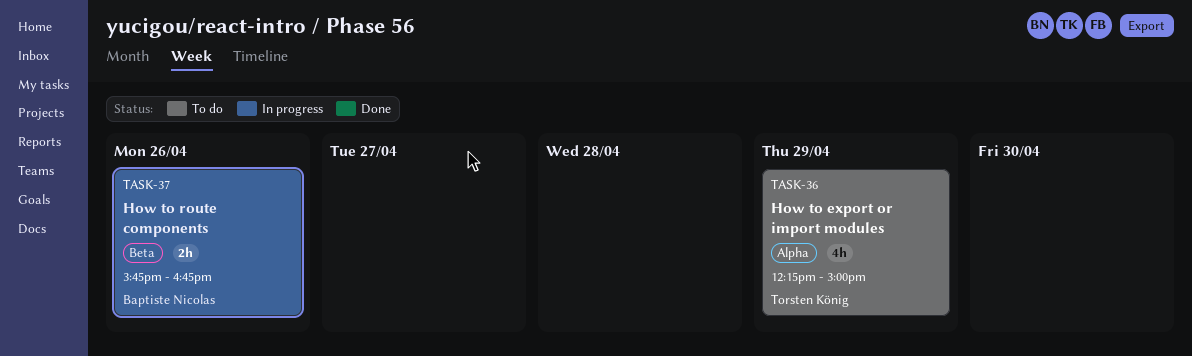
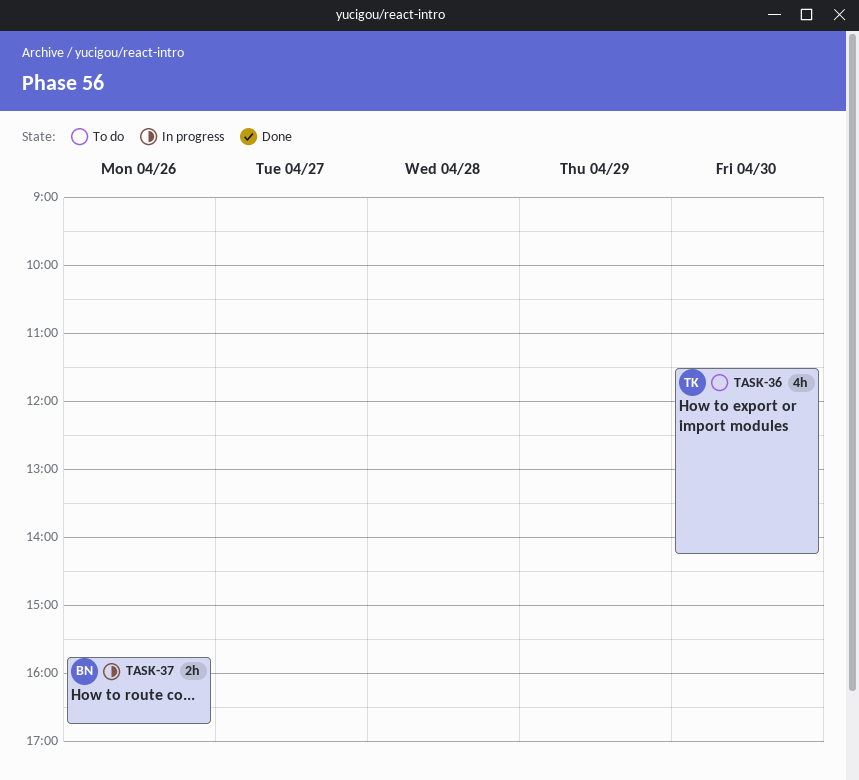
TASK-36, day: Apr 29 -> Apr 30
TASK-36, begins: 12:15 -> 11:30
TASK-36, ends: 15:00 -> 14:15

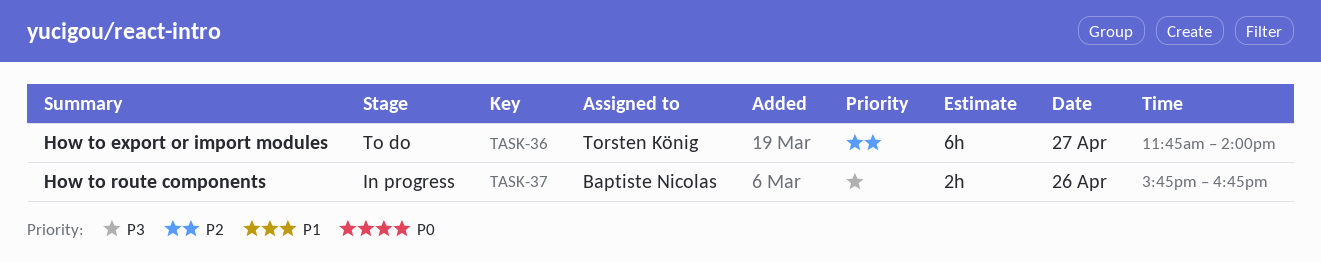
TASK-36, estimate: 4h -> 6h
TASK-36, day: Apr 30 -> Apr 27
TASK-36, begins: 11:30 -> 11:45
TASK-36, ends: 14:15 -> 14:00

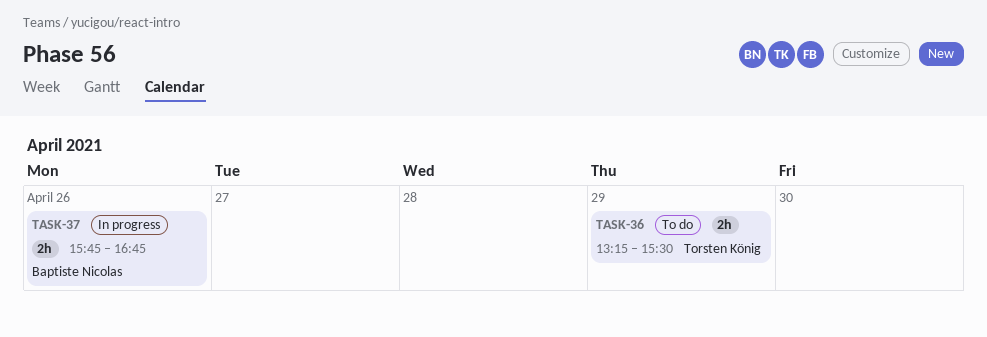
TASK-36, estimate: 6h -> 2h
TASK-36, day: Apr 27 -> Apr 29
TASK-36, begins: 11:45 -> 13:15
TASK-36, ends: 14:00 -> 15:30

